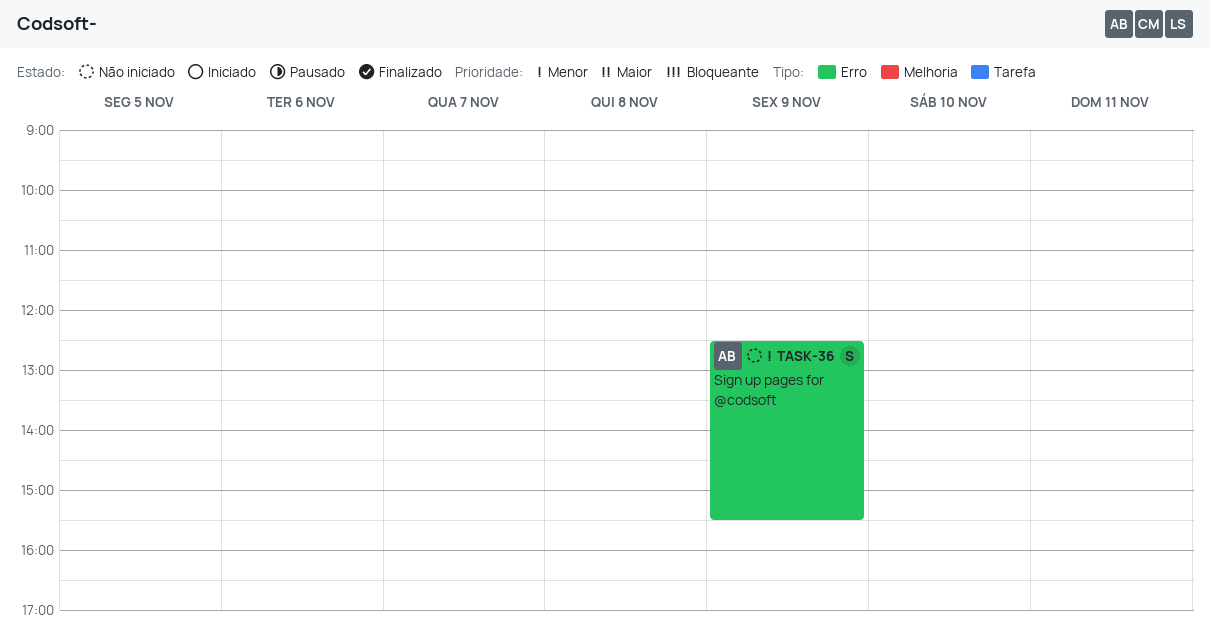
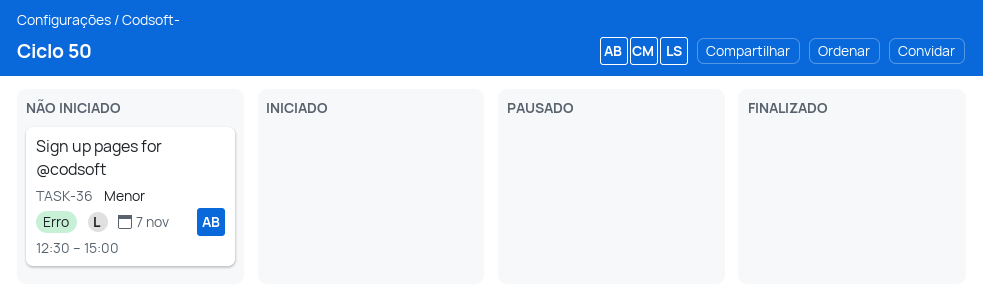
TASK-36, estimate: S -> L
TASK-36, day: Nov 9 -> Nov 7
TASK-36, ends: 15:30 -> 15:00

